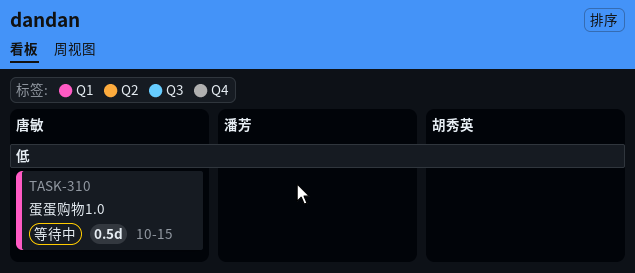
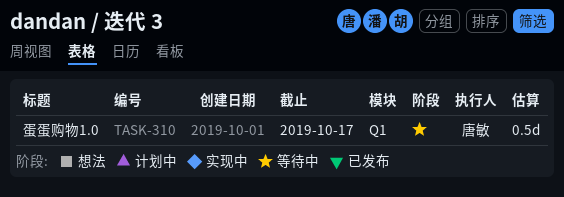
TASK-310, due: Oct 15 -> Oct 17

